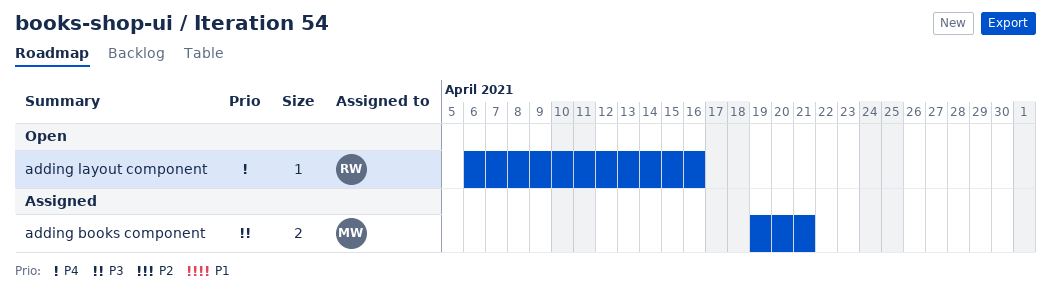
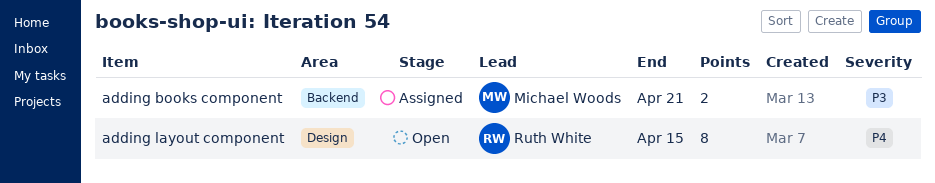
adding layout component, estimate: 1 -> 8
adding layout component, due: Apr 16 -> Apr 15

